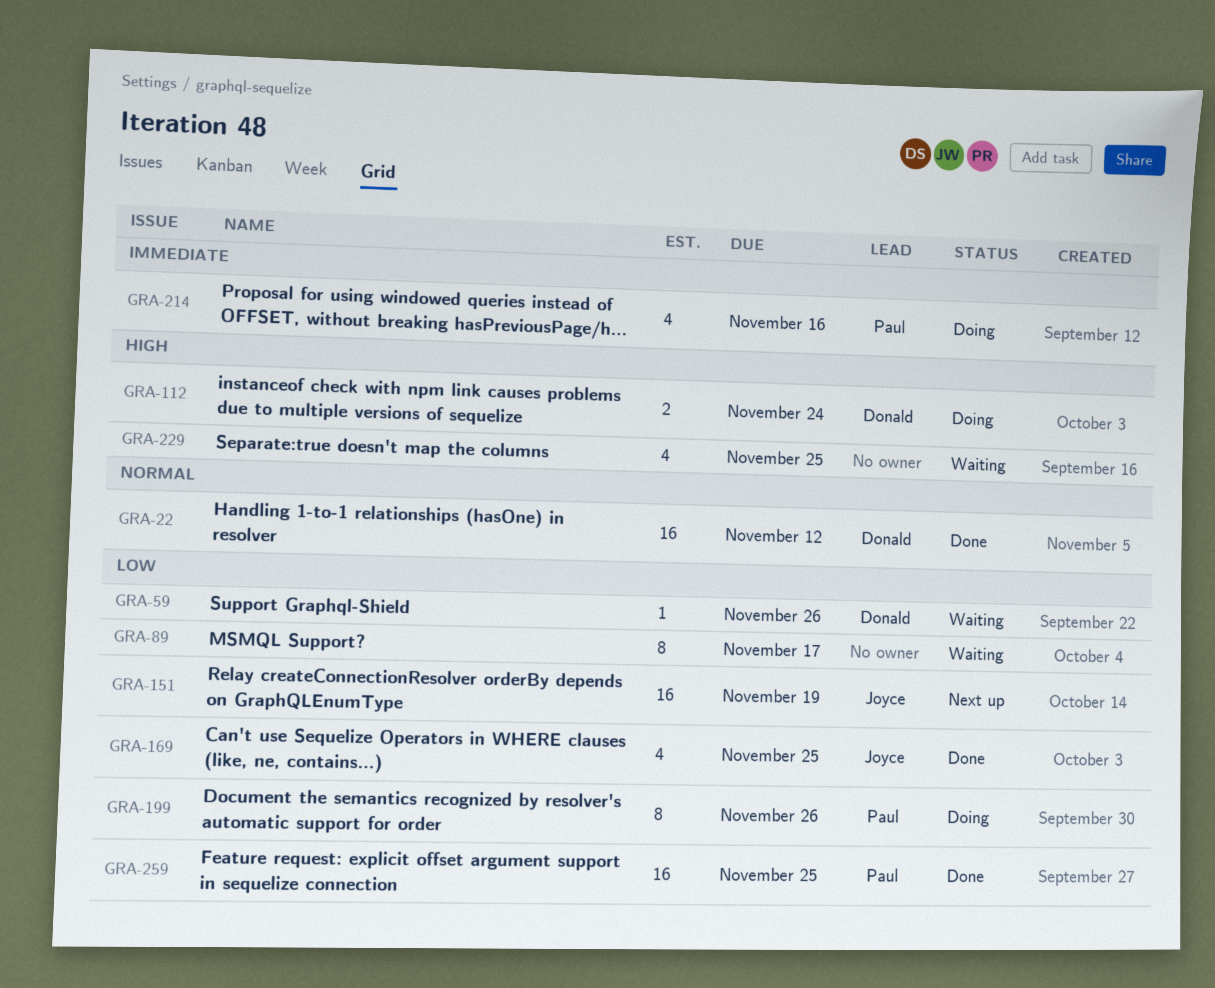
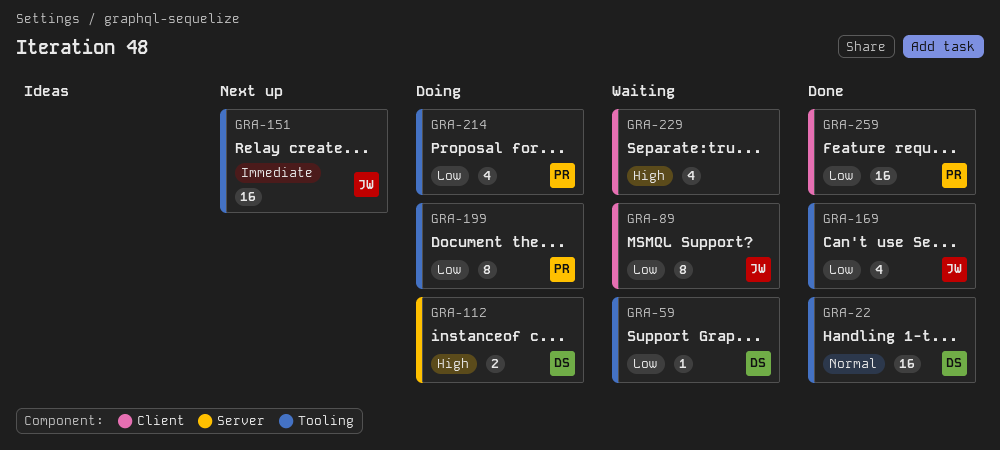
GRA-89, owner: none -> Joyce
GRA-151, priority: Low -> Immediate
GRA-214, priority: Immediate -> Low

